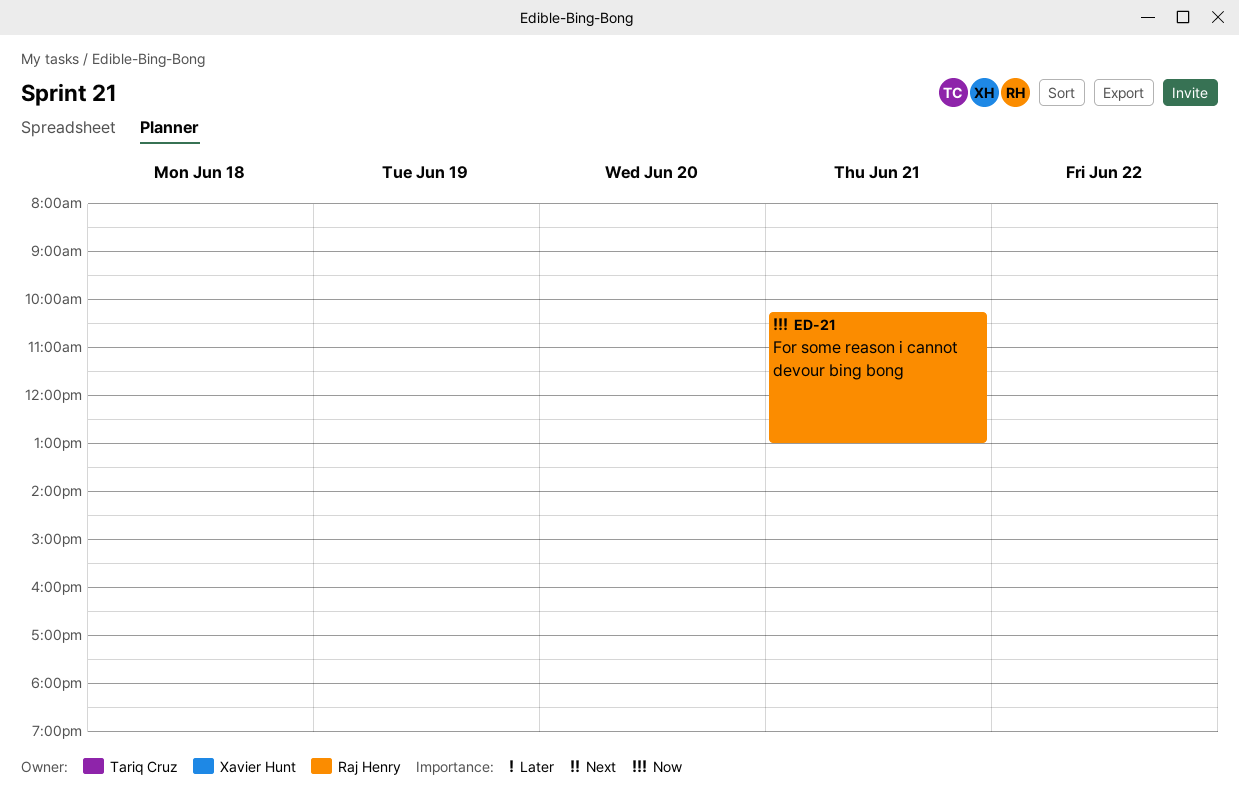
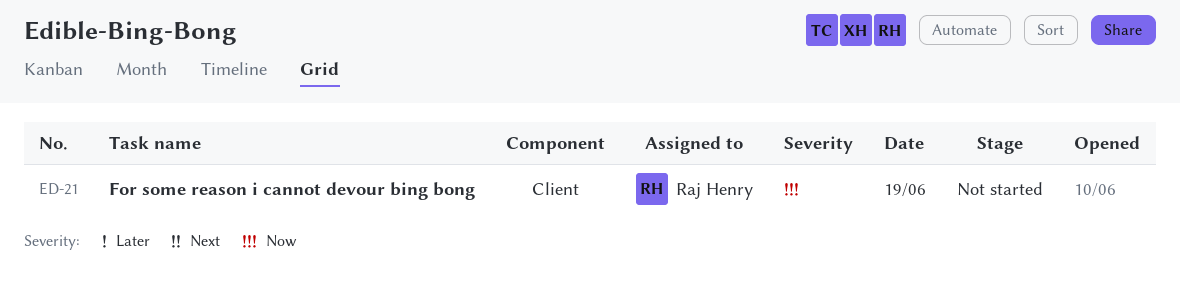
ED-21, day: Jun 21 -> Jun 19

